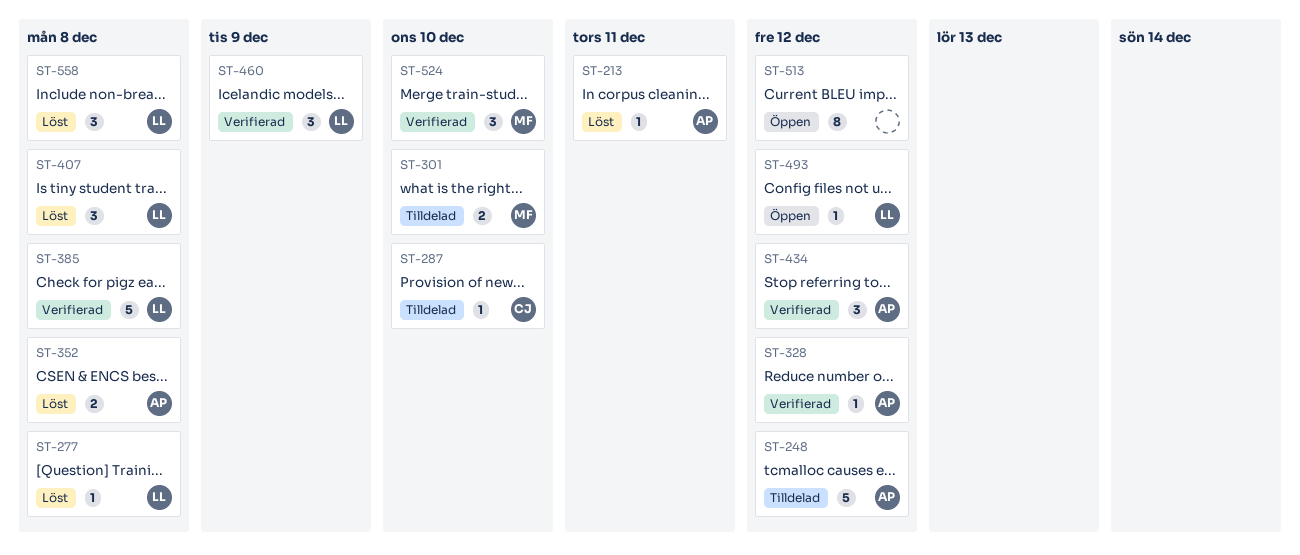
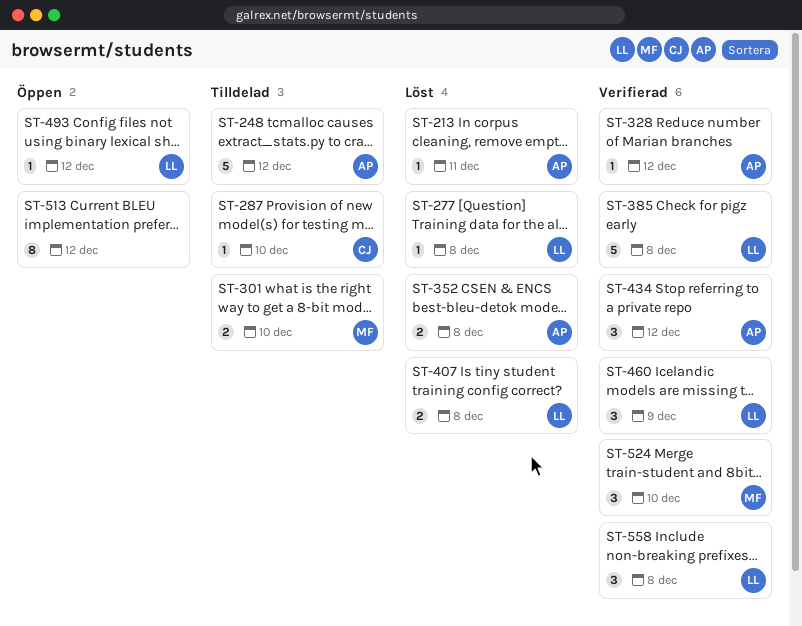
ST-407, estimate: 3 -> 2
ST-558, status: Löst -> Verifierad

